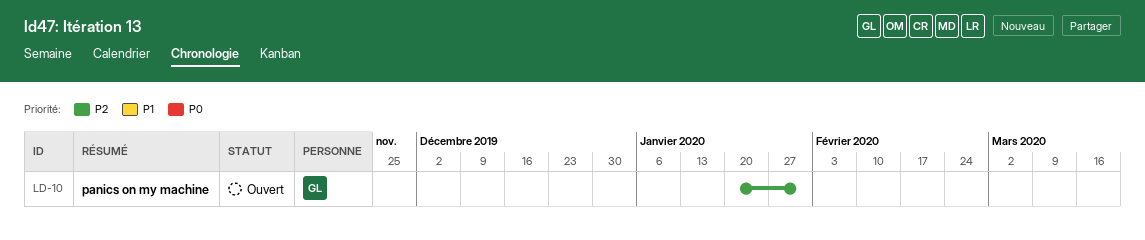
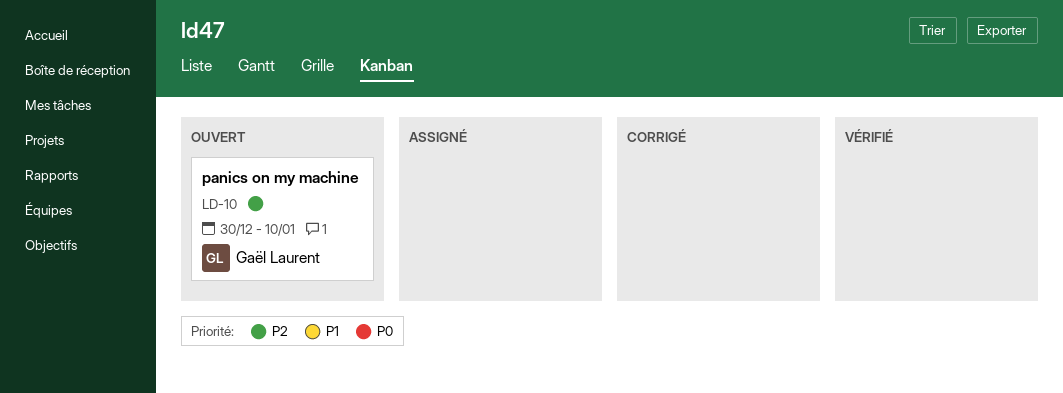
LD-10, start: Jan 20 -> Dec 30
LD-10, due: Jan 31 -> Jan 10

